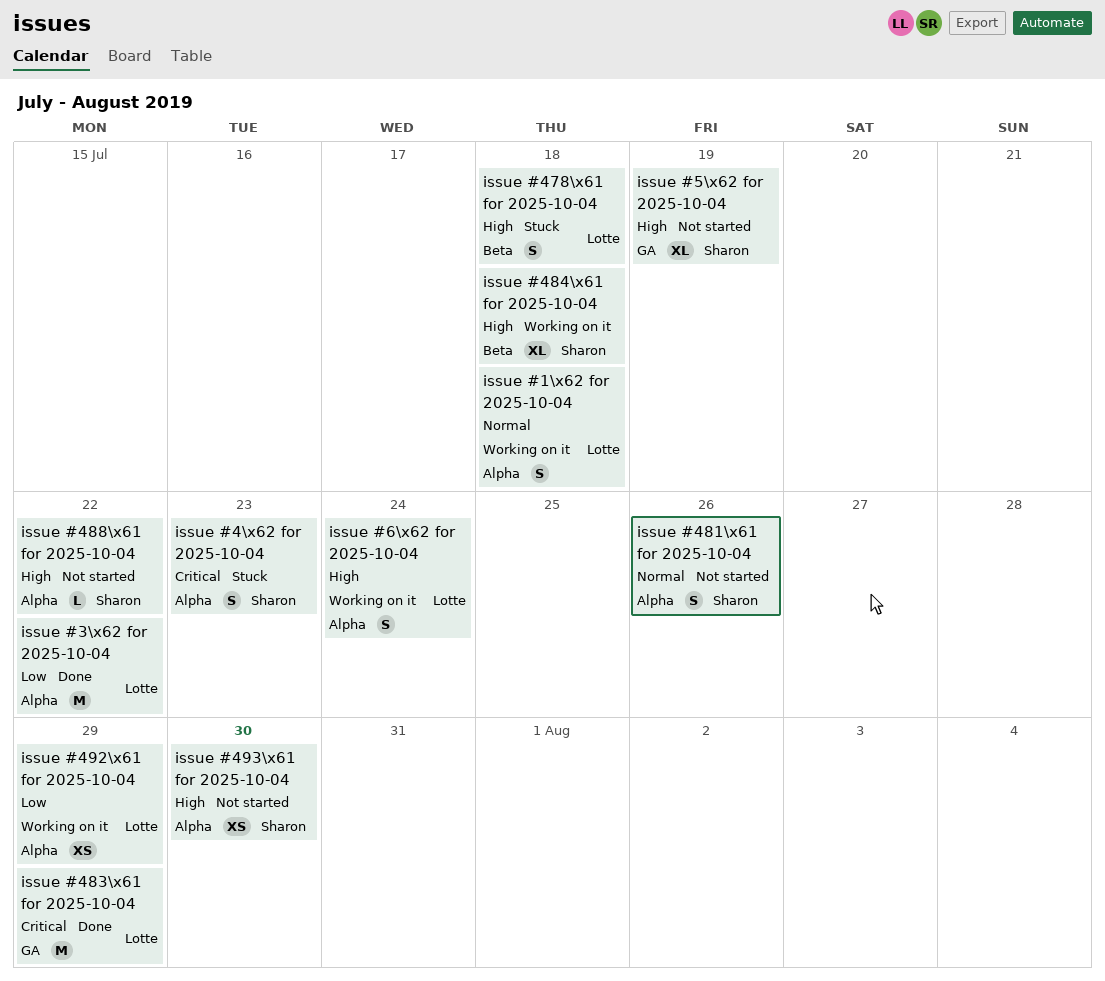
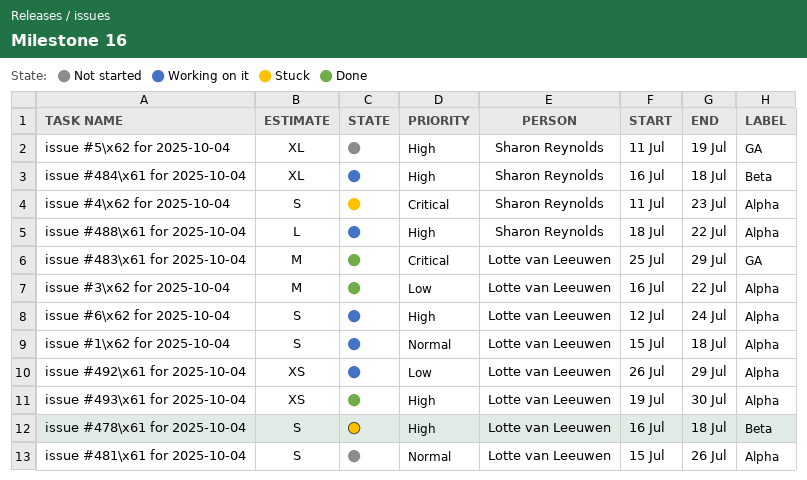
issue #481\x61 for 2025-10-04, owner: Sharon Reynolds -> Lotte van Leeuwen
issue #488\x61 for 2025-10-04, status: Not started -> Working on it
issue #493\x61 for 2025-10-04, status: Not started -> Done
issue #493\x61 for 2025-10-04, owner: Sharon Reynolds -> Lotte van Leeuwen

